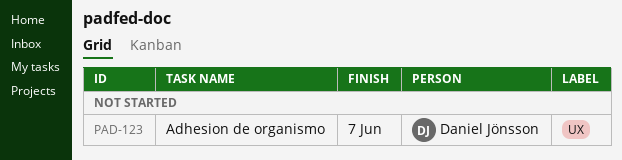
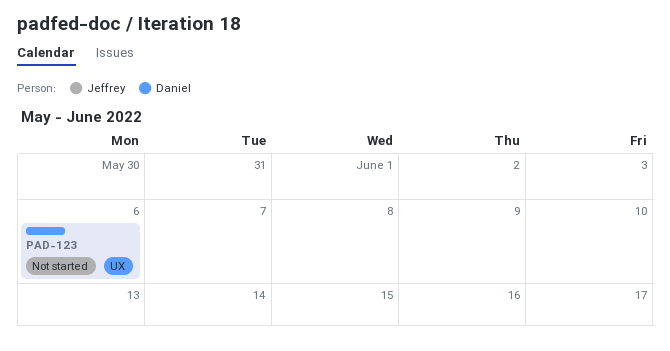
PAD-123, due: Jun 7 -> Jun 6

